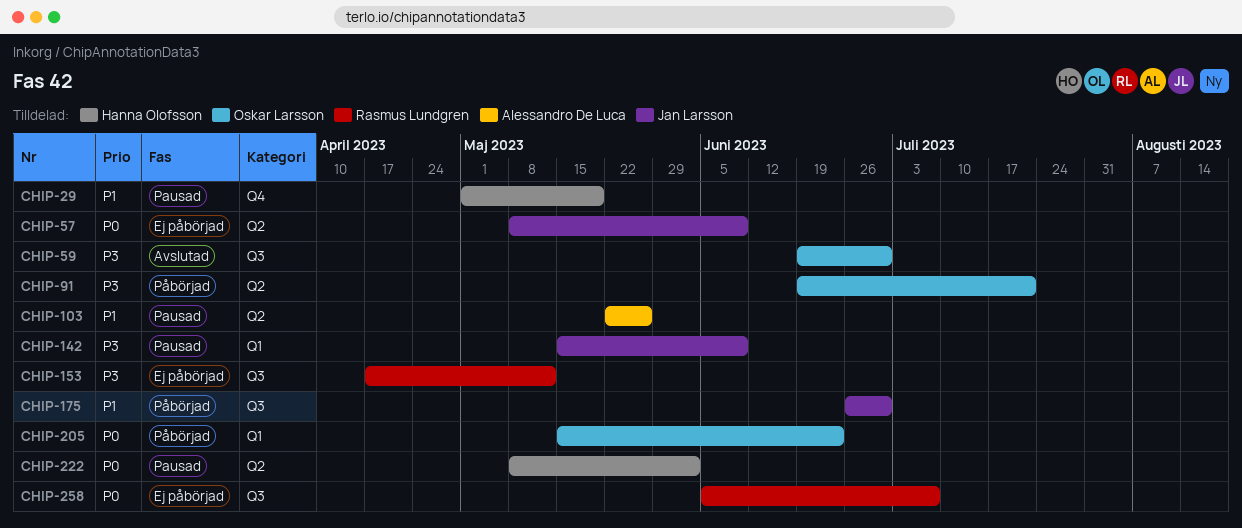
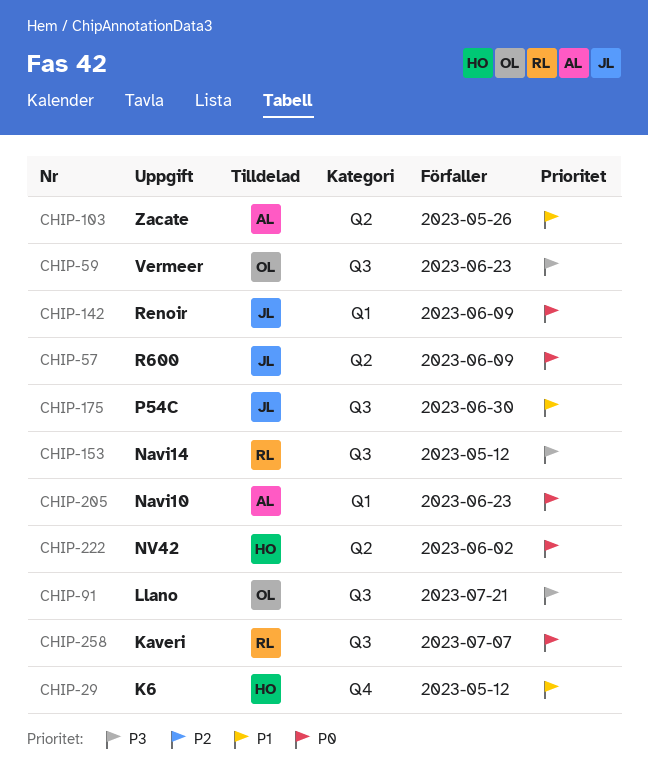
CHIP-29, due: May 19 -> May 12
CHIP-59, due: Jun 30 -> Jun 23
CHIP-91, label: Q2 -> Q3
CHIP-142, priority: P3 -> P0
CHIP-205, owner: Oskar Larsson -> Alessandro De Luca

